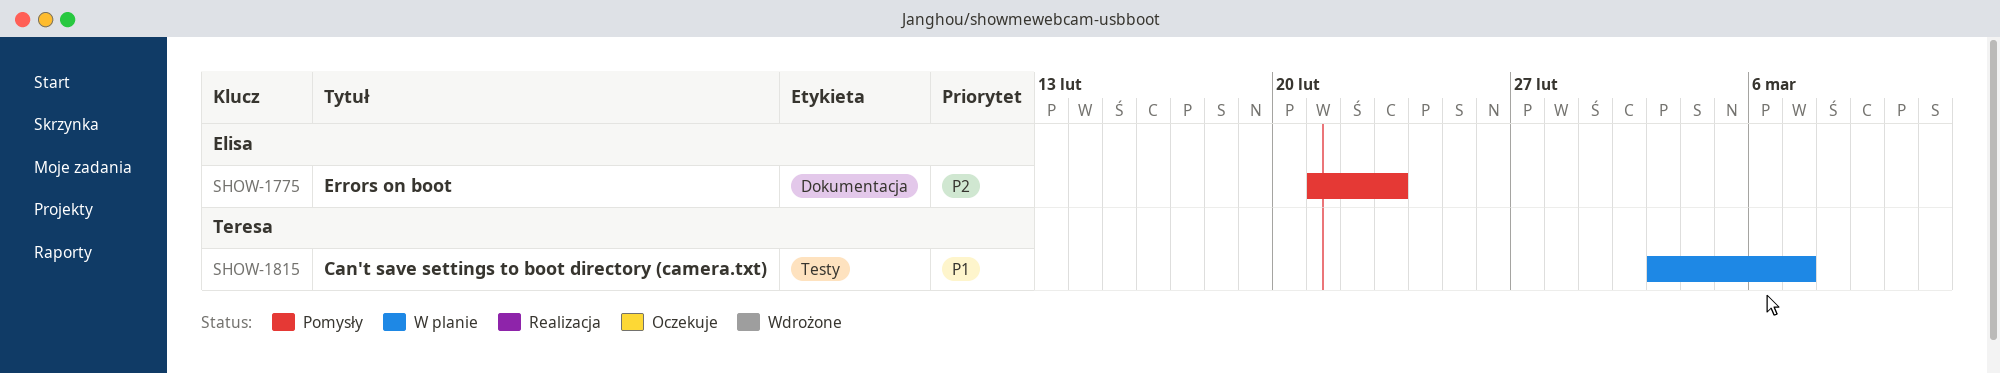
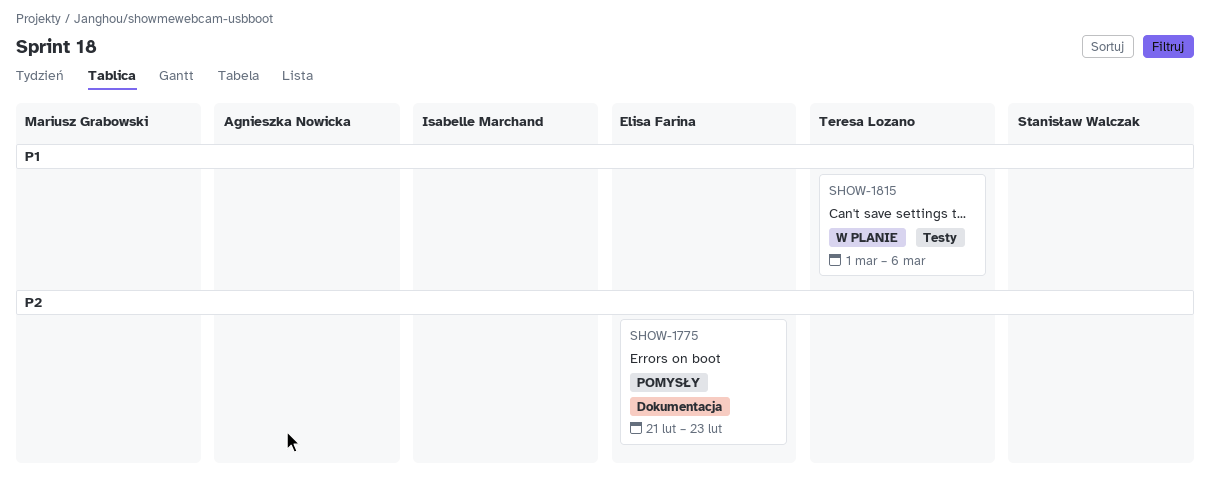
SHOW-1815, start: Mar 3 -> Mar 1
SHOW-1815, due: Mar 7 -> Mar 6

